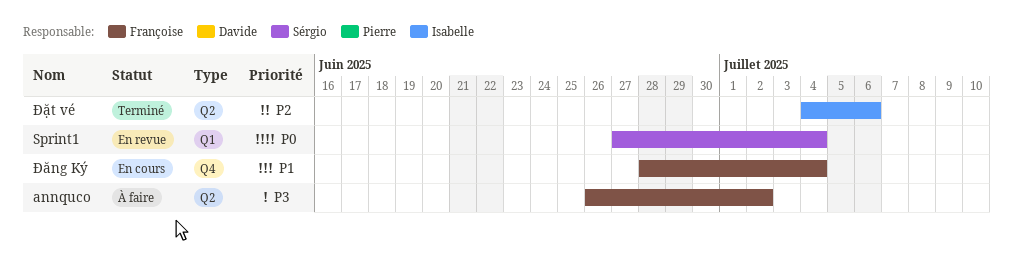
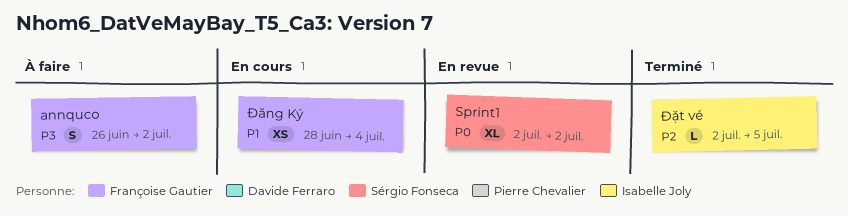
Sprint1, start: Jun 27 -> Jul 2
Sprint1, due: Jul 4 -> Jul 2
Đặt vé, start: Jul 4 -> Jul 2
Đặt vé, due: Jul 6 -> Jul 5

